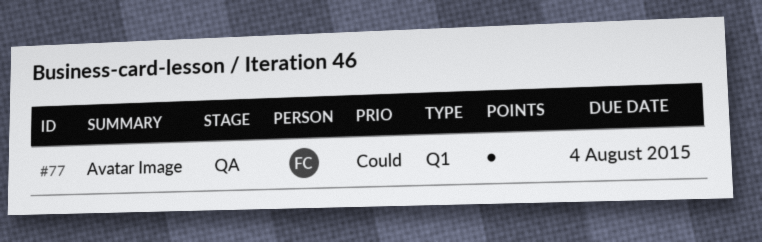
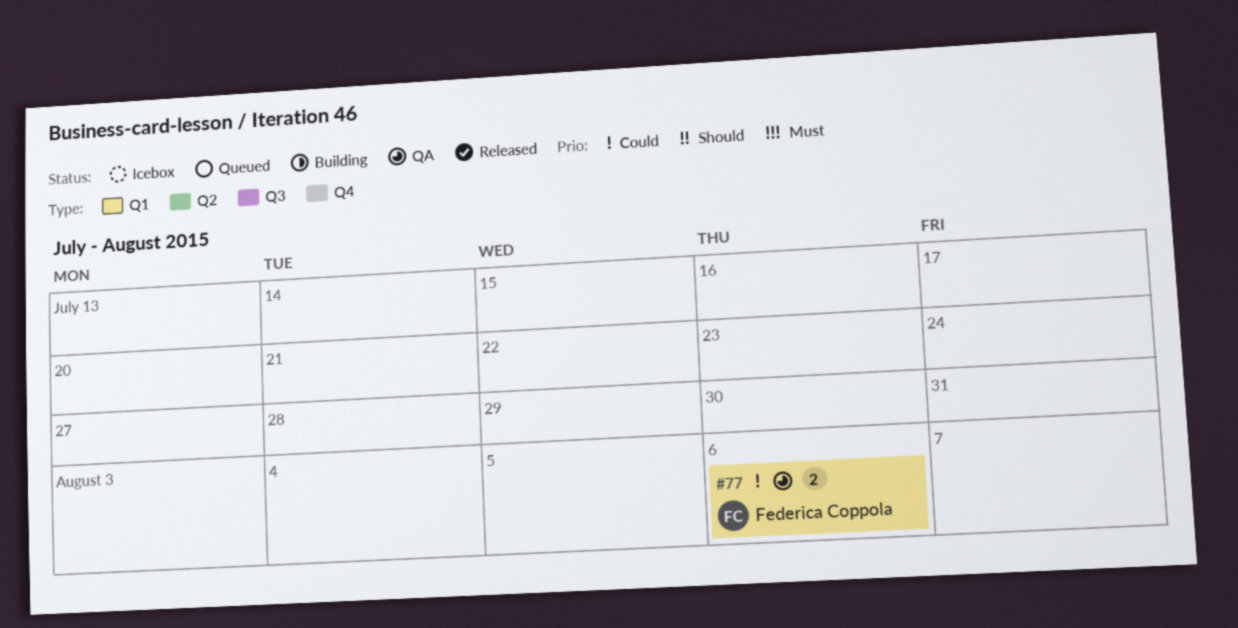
#77, estimate: 1 -> 2
#77, due: Aug 4 -> Aug 6

